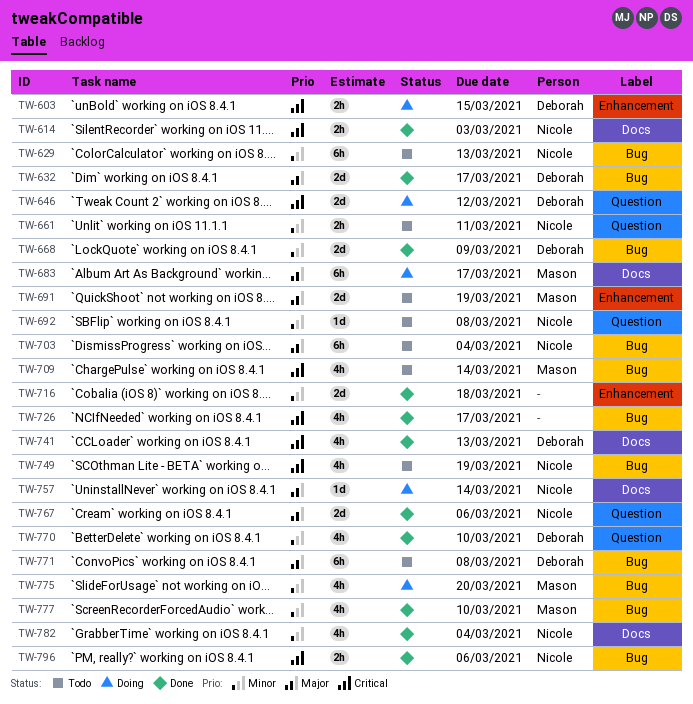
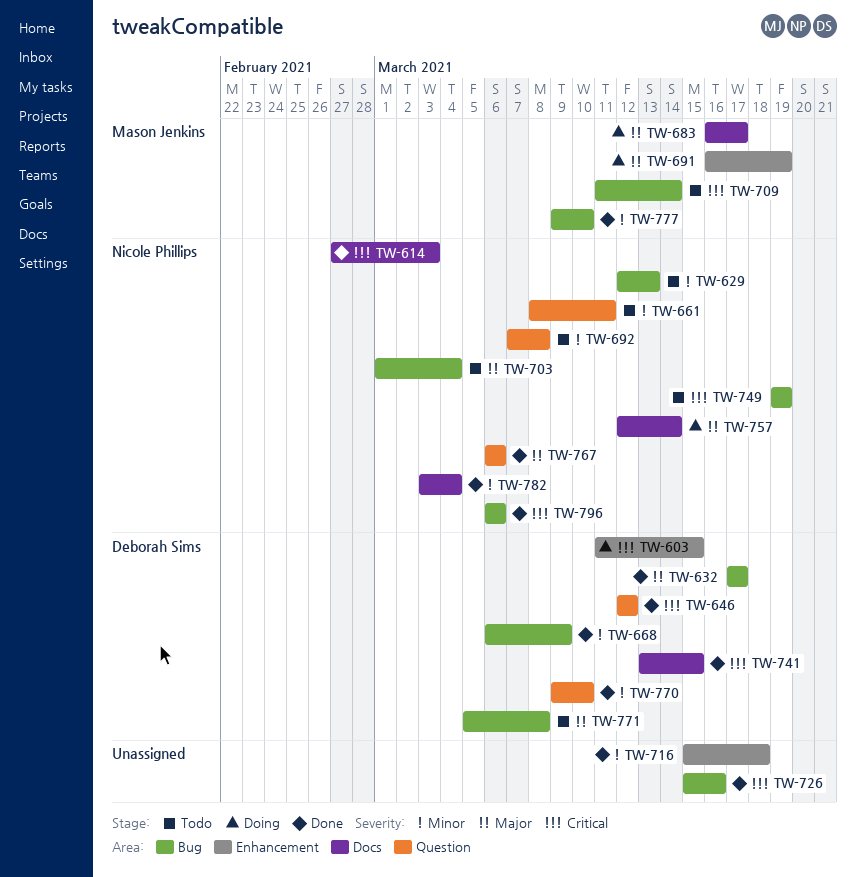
TW-646, status: Doing -> Done
TW-691, status: Todo -> Doing
TW-726, due: Mar 17 -> Mar 16
TW-741, due: Mar 13 -> Mar 15
TW-775: present -> none

